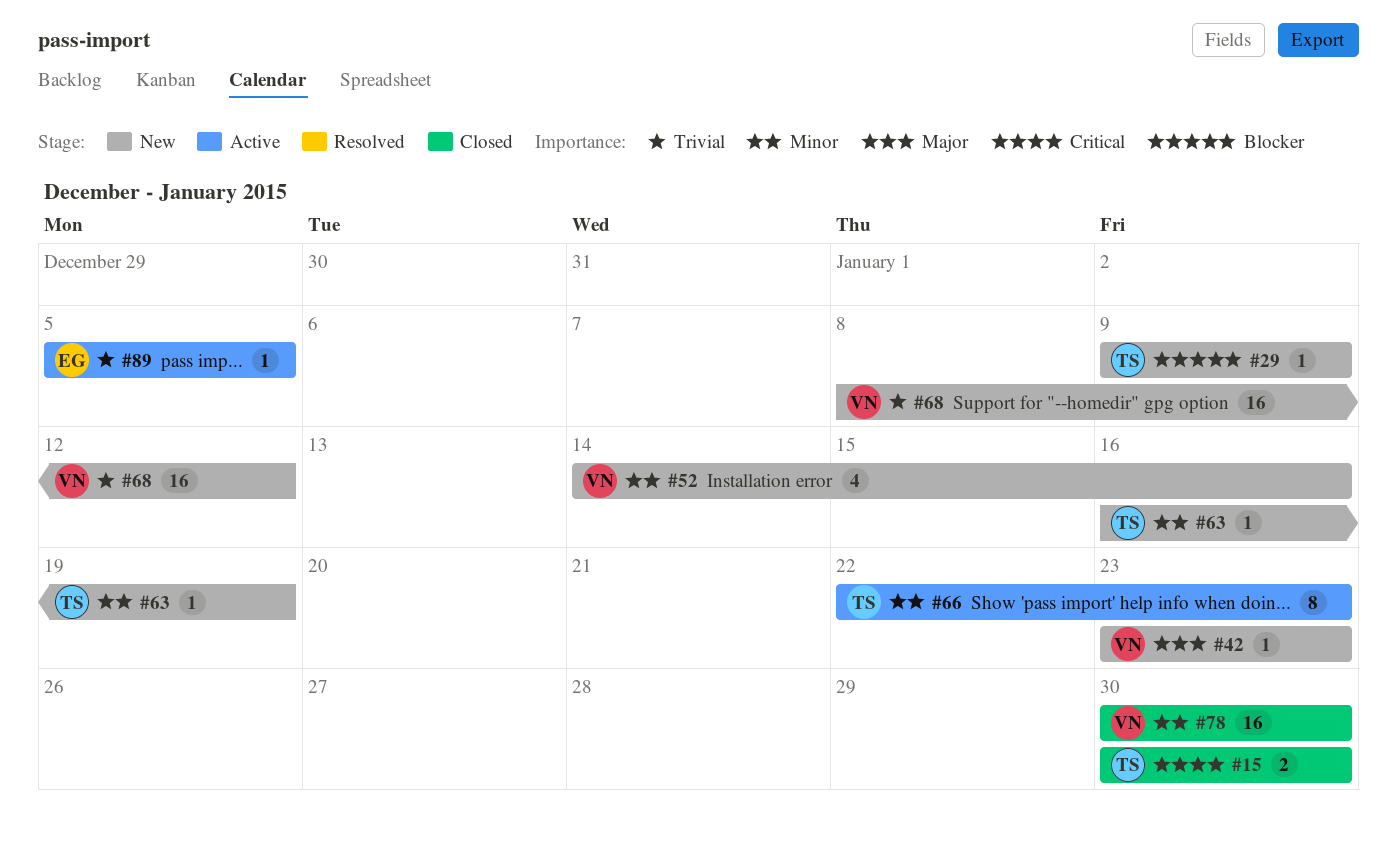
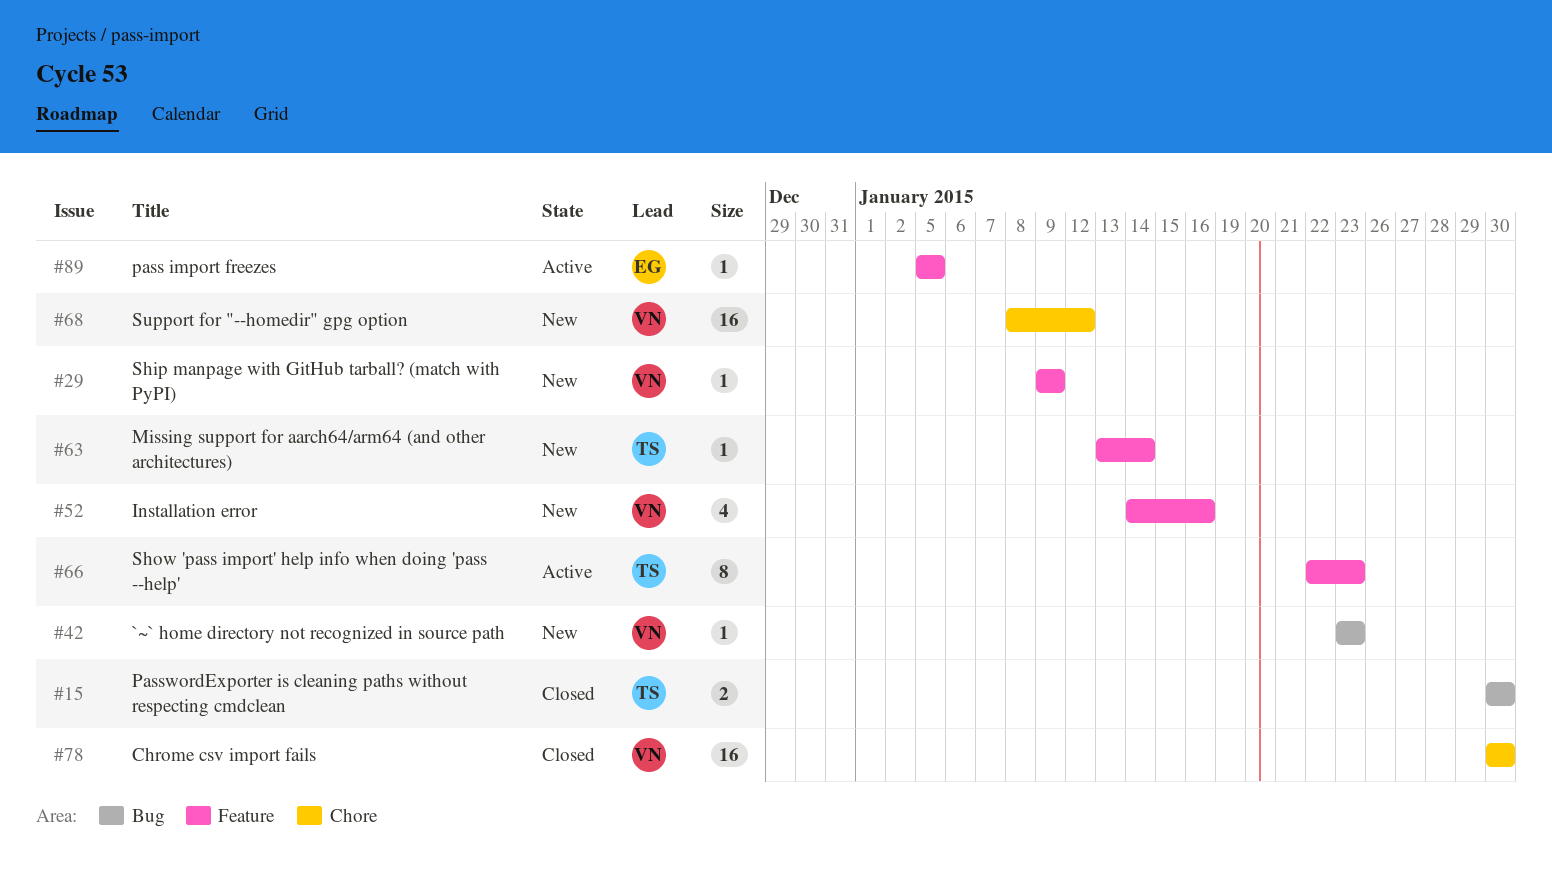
#29, owner: TS -> VN
#63, start: Jan 16 -> Jan 13
#63, due: Jan 19 -> Jan 14

